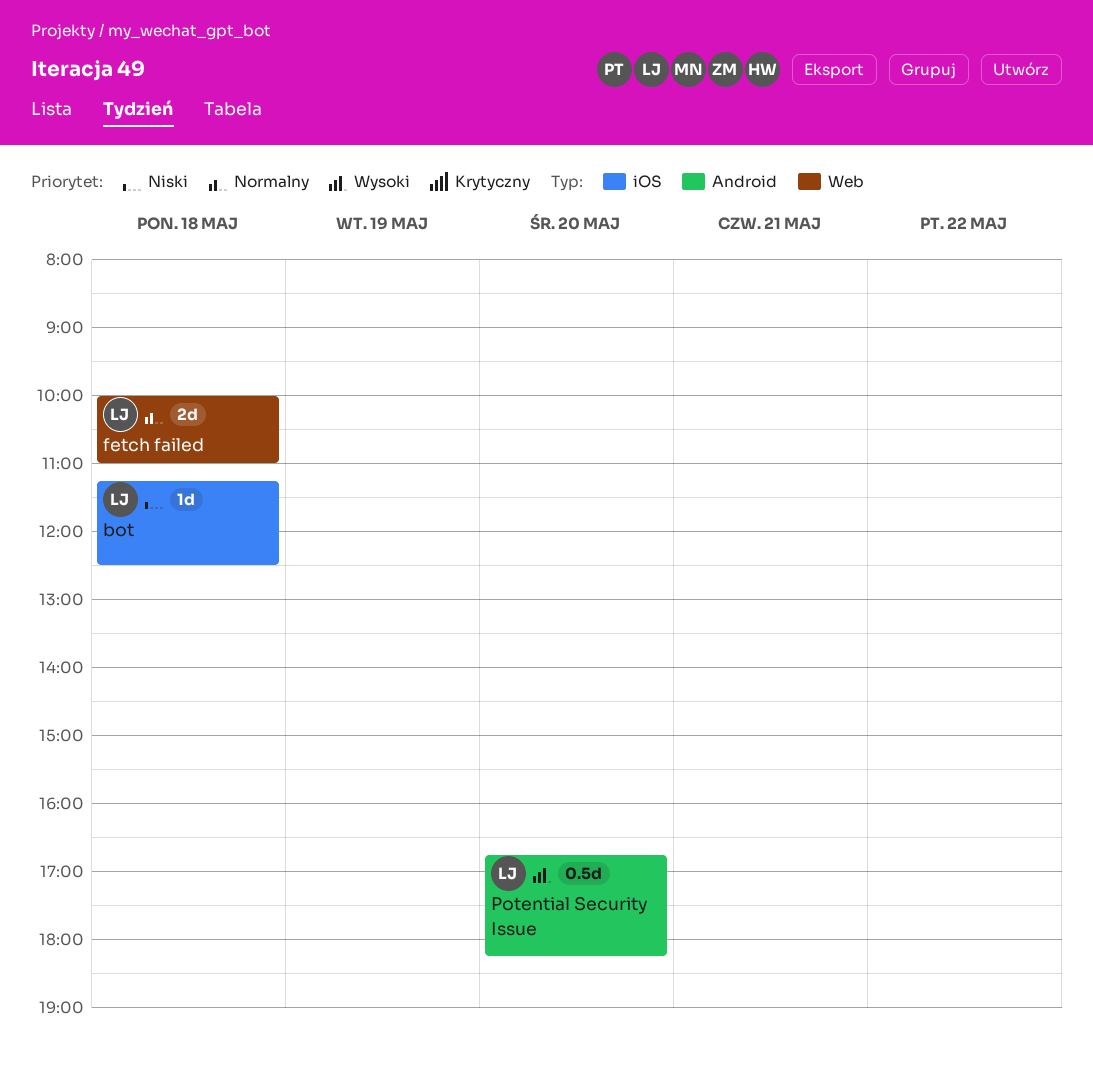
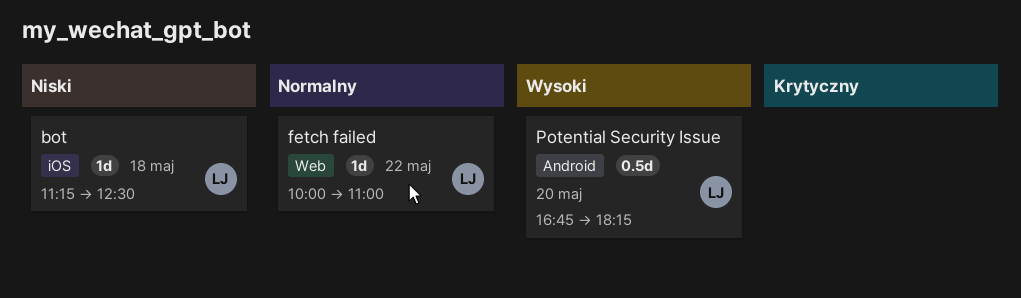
fetch failed, estimate: 2d -> 1d
fetch failed, day: May 18 -> May 22

